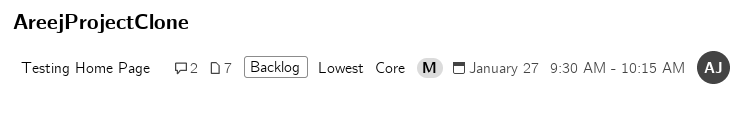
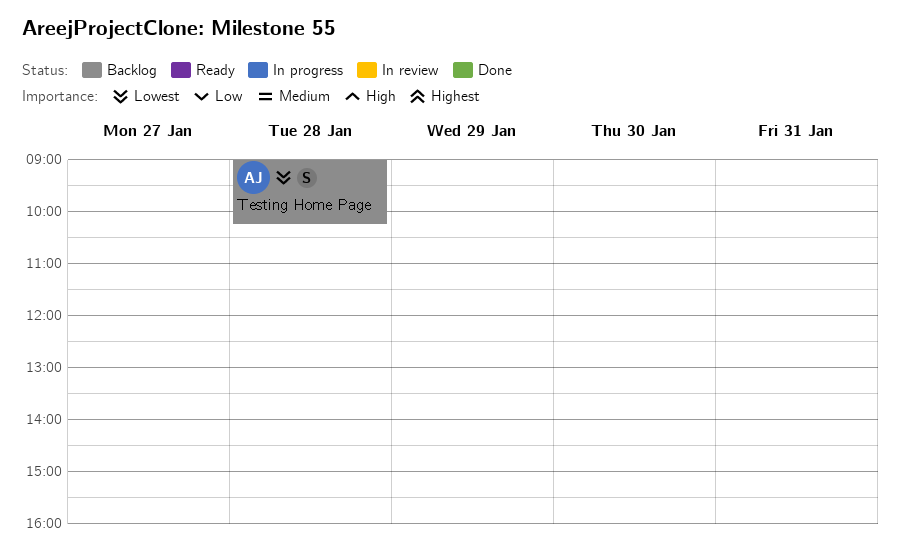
Testing Home Page, estimate: M -> S
Testing Home Page, day: Jan 27 -> Jan 28
Testing Home Page, begins: 09:30 -> 09:00

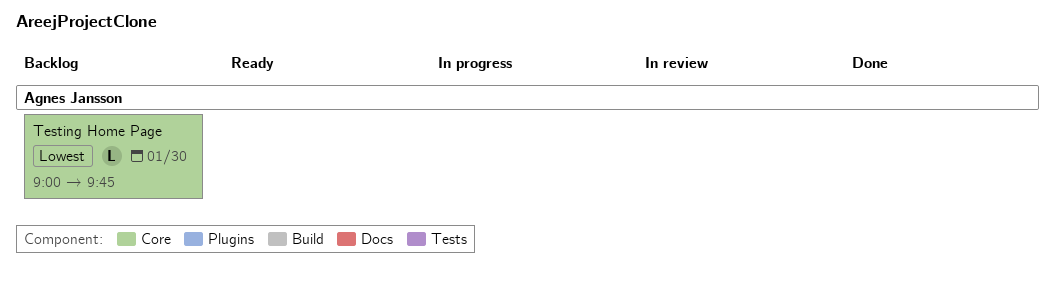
Testing Home Page, estimate: S -> L
Testing Home Page, day: Jan 28 -> Jan 30
Testing Home Page, ends: 10:15 -> 09:45

